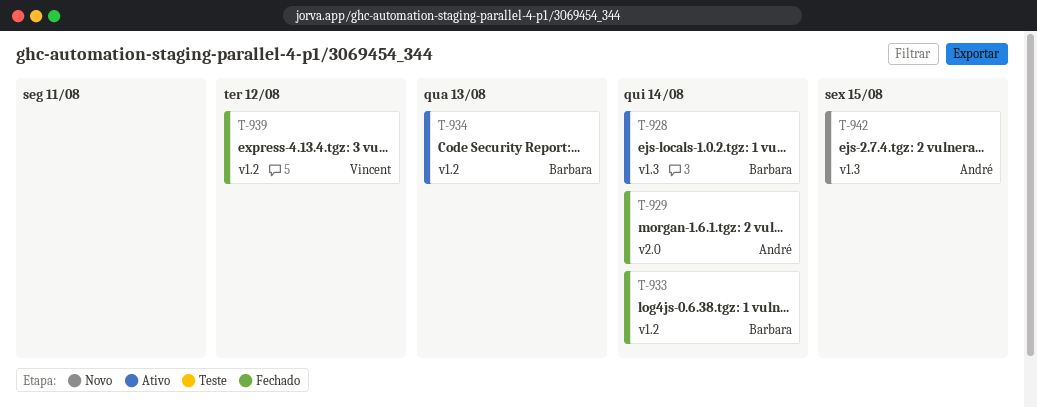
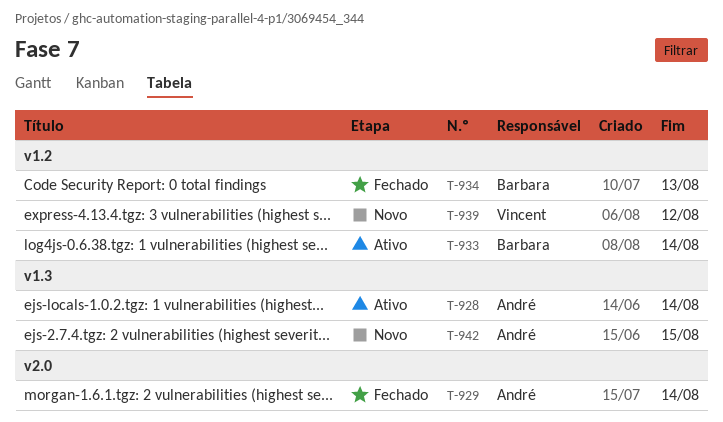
T-928, owner: Barbara -> André
T-933, status: Fechado -> Ativo
T-934, status: Ativo -> Fechado
T-939, status: Fechado -> Novo

